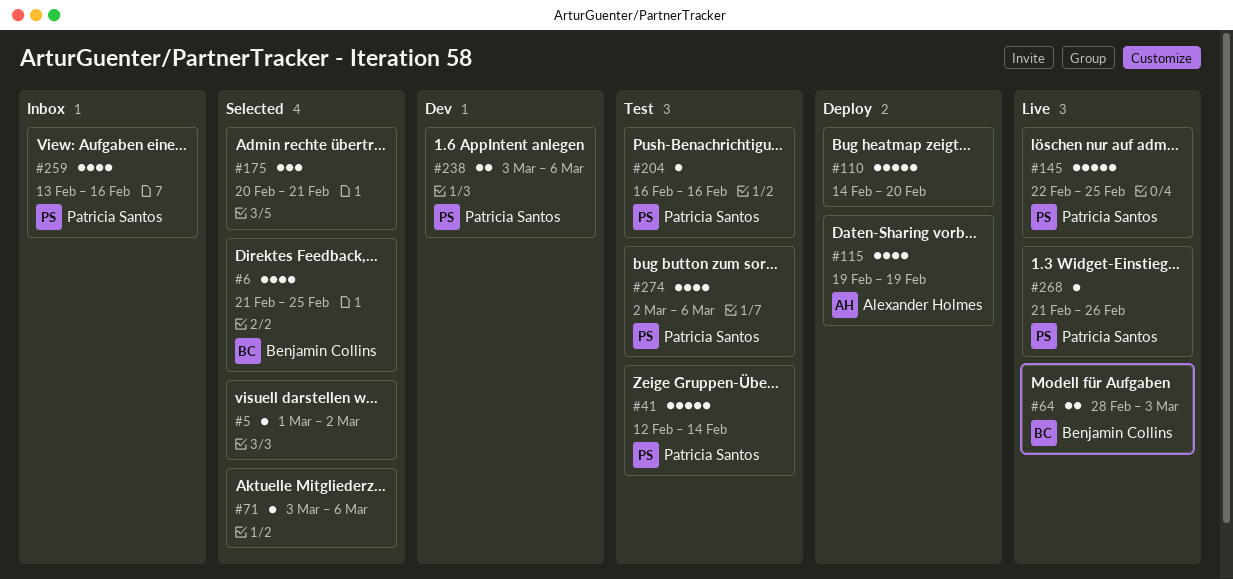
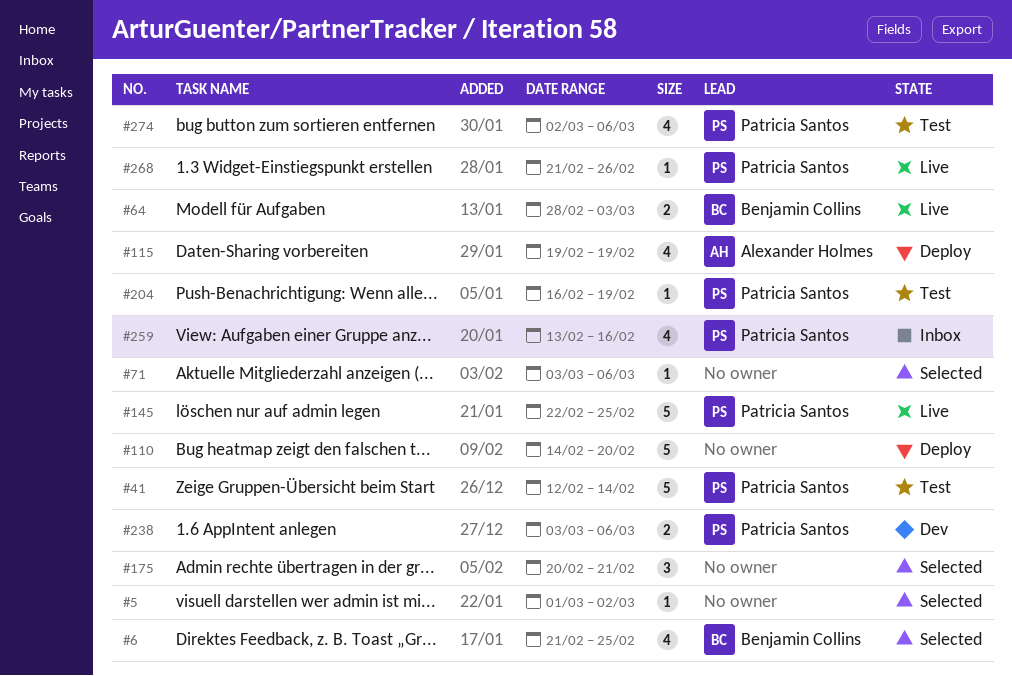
#204, due: Feb 16 -> Feb 19

